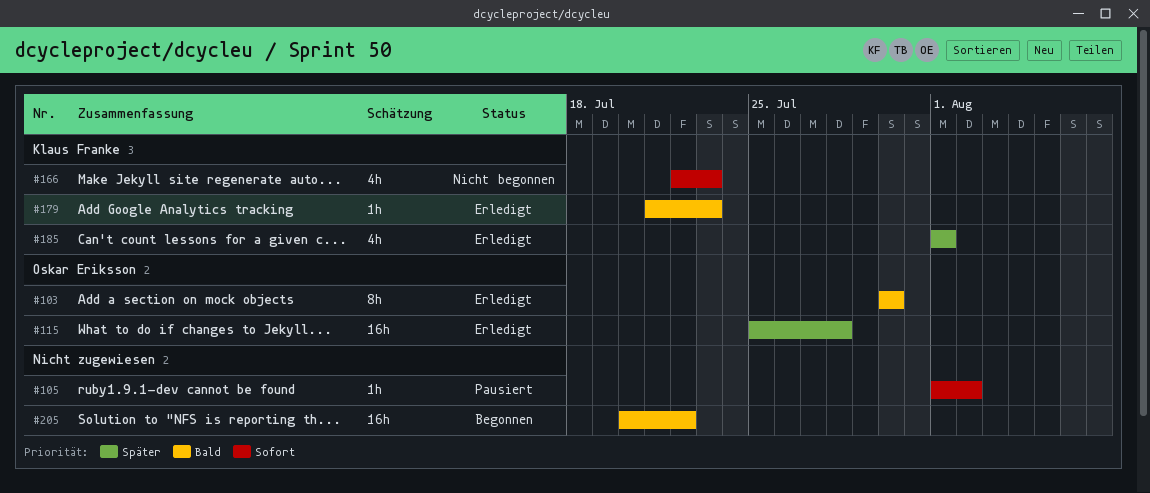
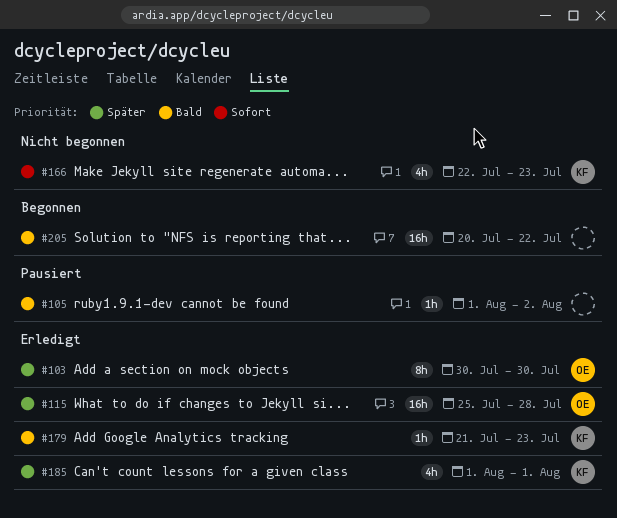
#103, priority: Bald -> Später
#105, priority: Sofort -> Bald

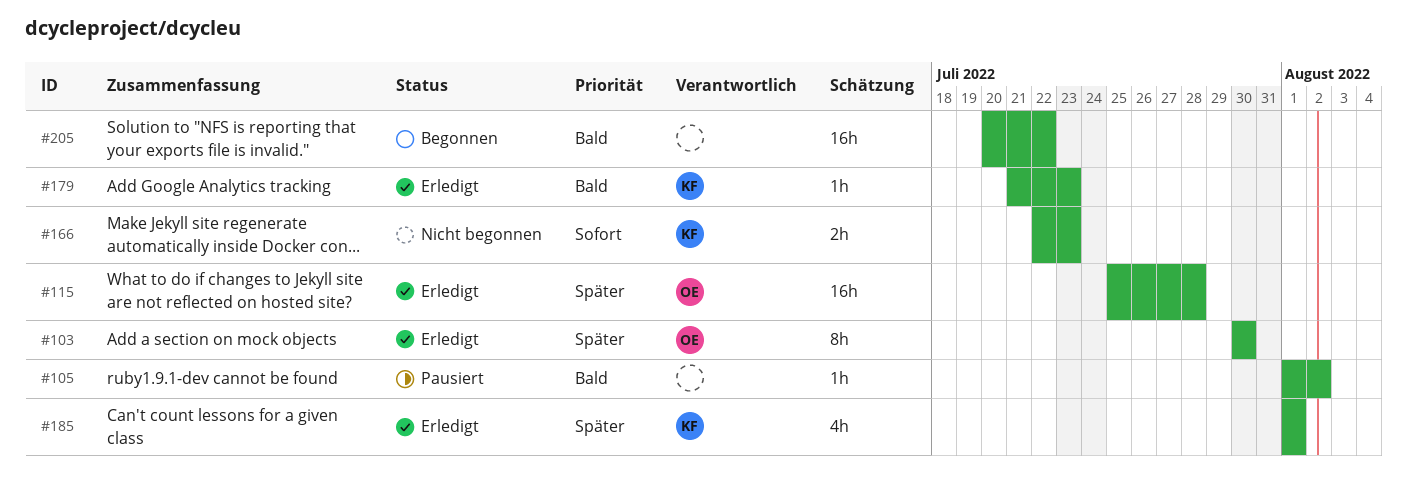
#166, estimate: 4h -> 2h

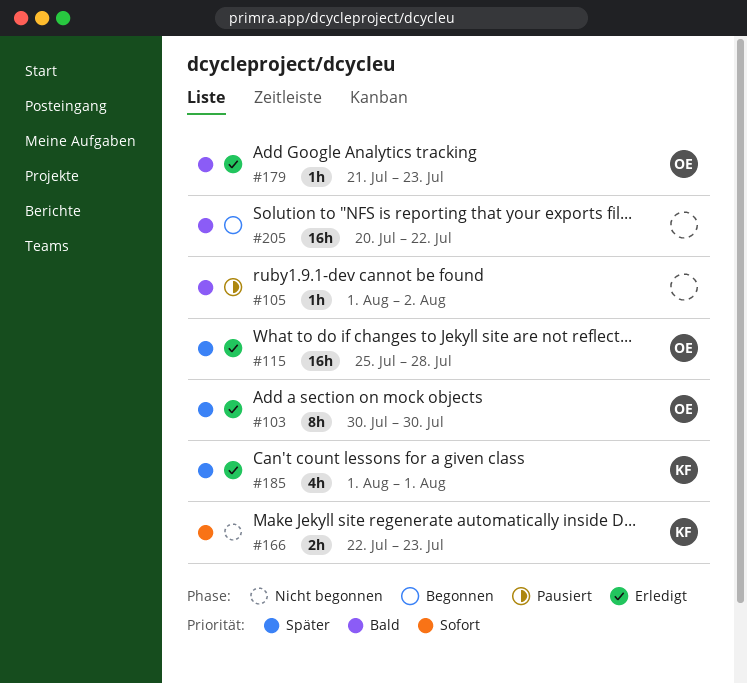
#179, owner: KF -> OE

